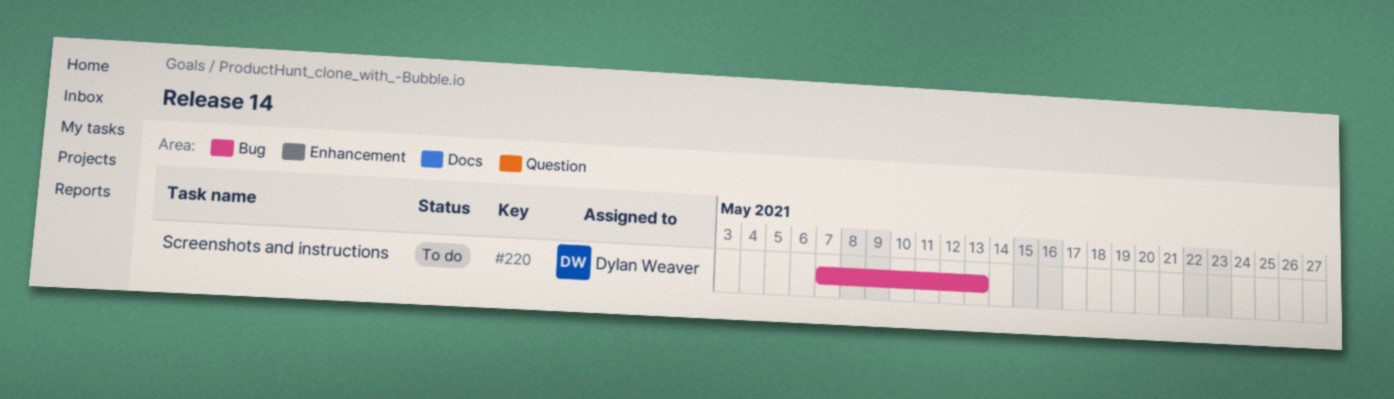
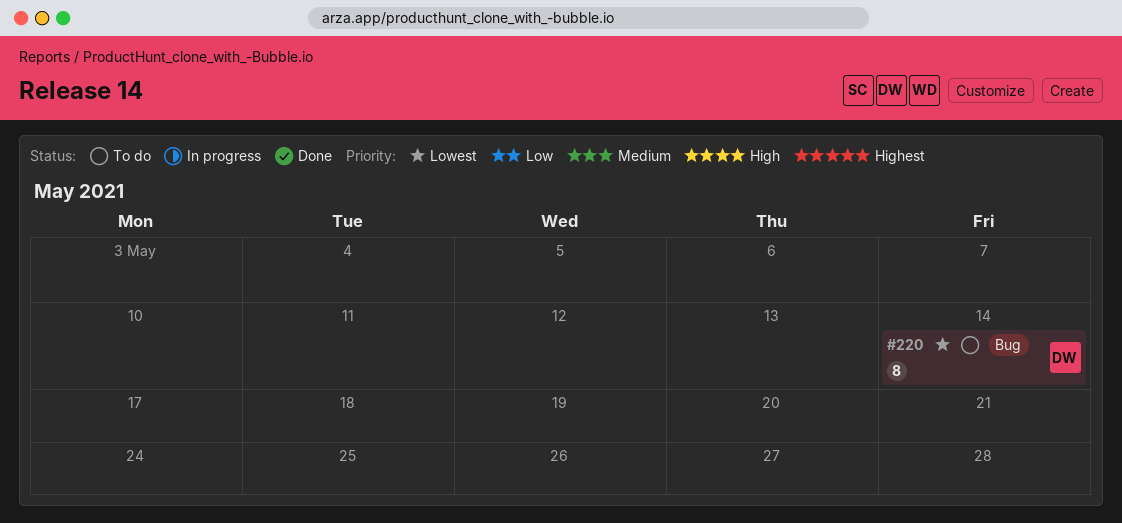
#220, due: May 13 -> May 14

